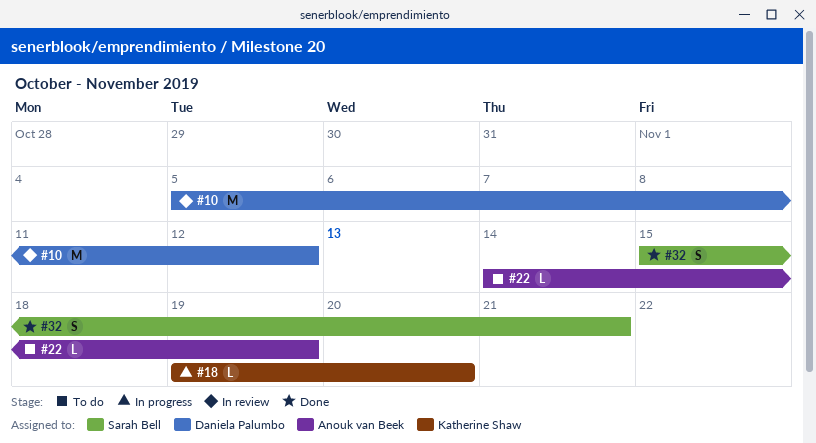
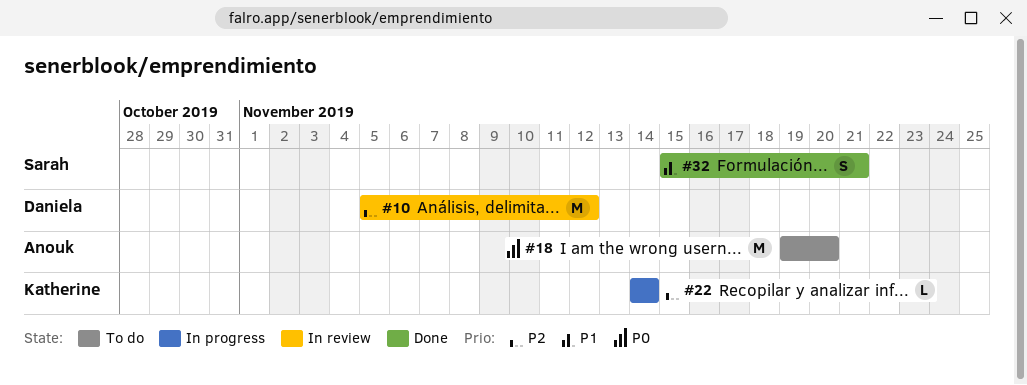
#18, status: In progress -> To do
#18, owner: Katherine Shaw -> Anouk van Beek
#18, estimate: L -> M
#22, status: To do -> In progress
#22, owner: Anouk van Beek -> Katherine Shaw
#22, due: Nov 19 -> Nov 14

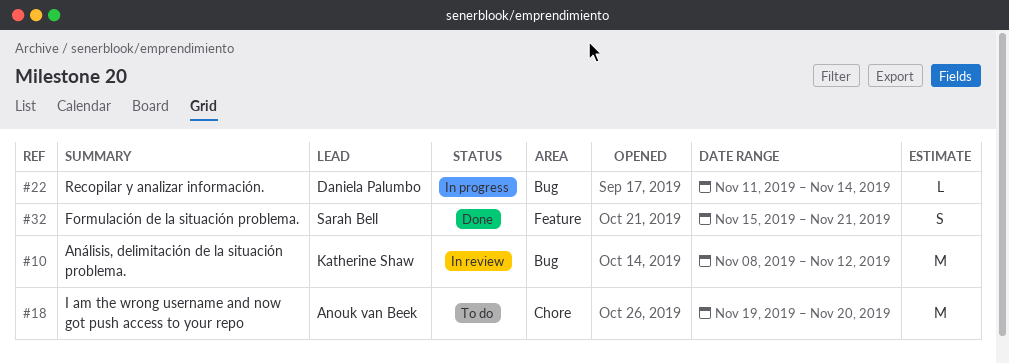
#10, owner: Daniela Palumbo -> Katherine Shaw
#10, start: Nov 5 -> Nov 8
#22, owner: Katherine Shaw -> Daniela Palumbo
#22, start: Nov 14 -> Nov 11

